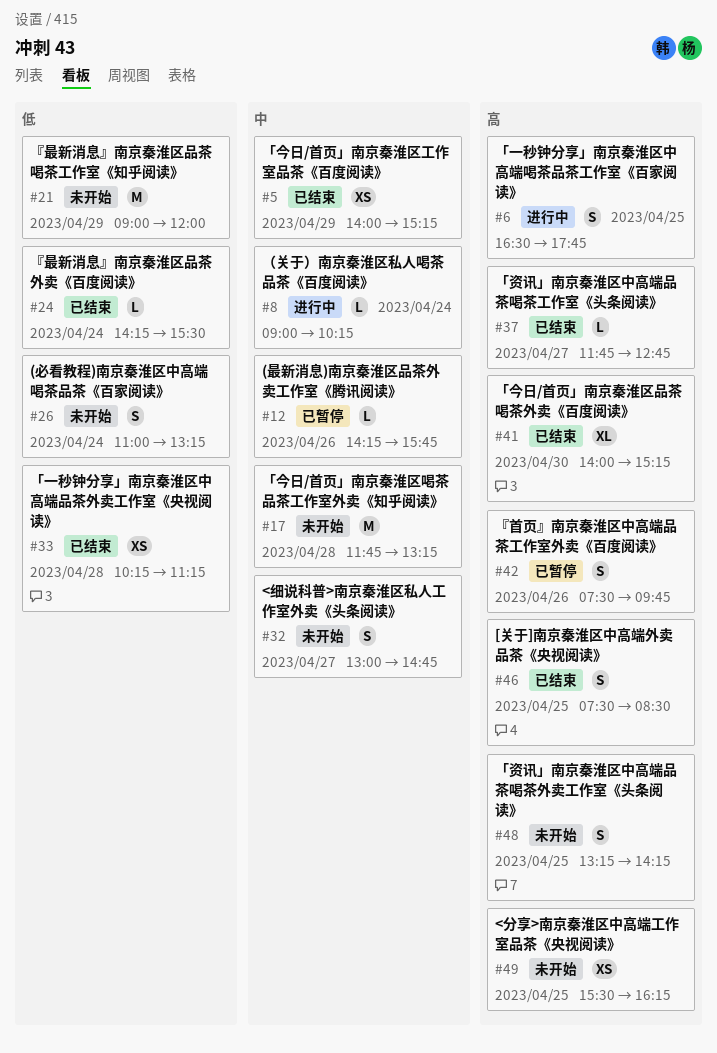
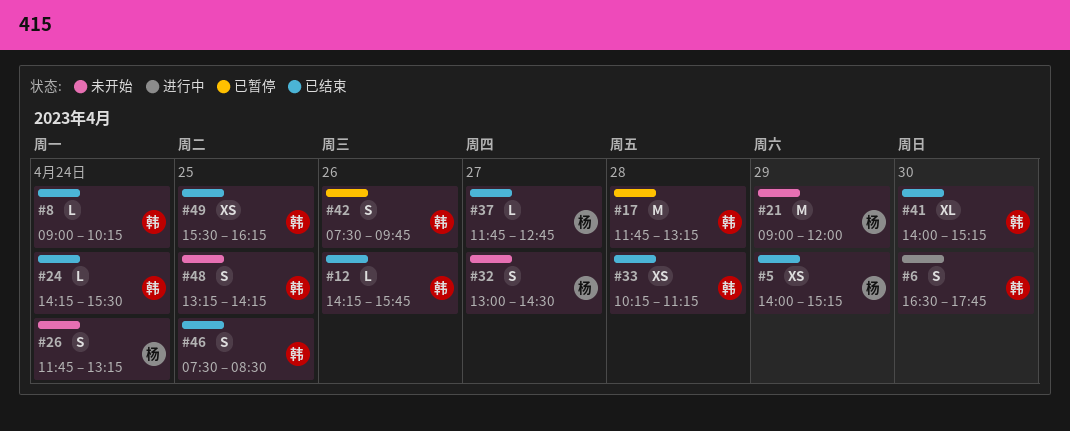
#6, day: Apr 25 -> Apr 30
#8, status: 进行中 -> 已结束
#12, status: 已暂停 -> 已结束
#17, status: 未开始 -> 已暂停
#26, begins: 11:00 -> 11:45
#32, ends: 14:45 -> 14:30
#49, status: 未开始 -> 已结束

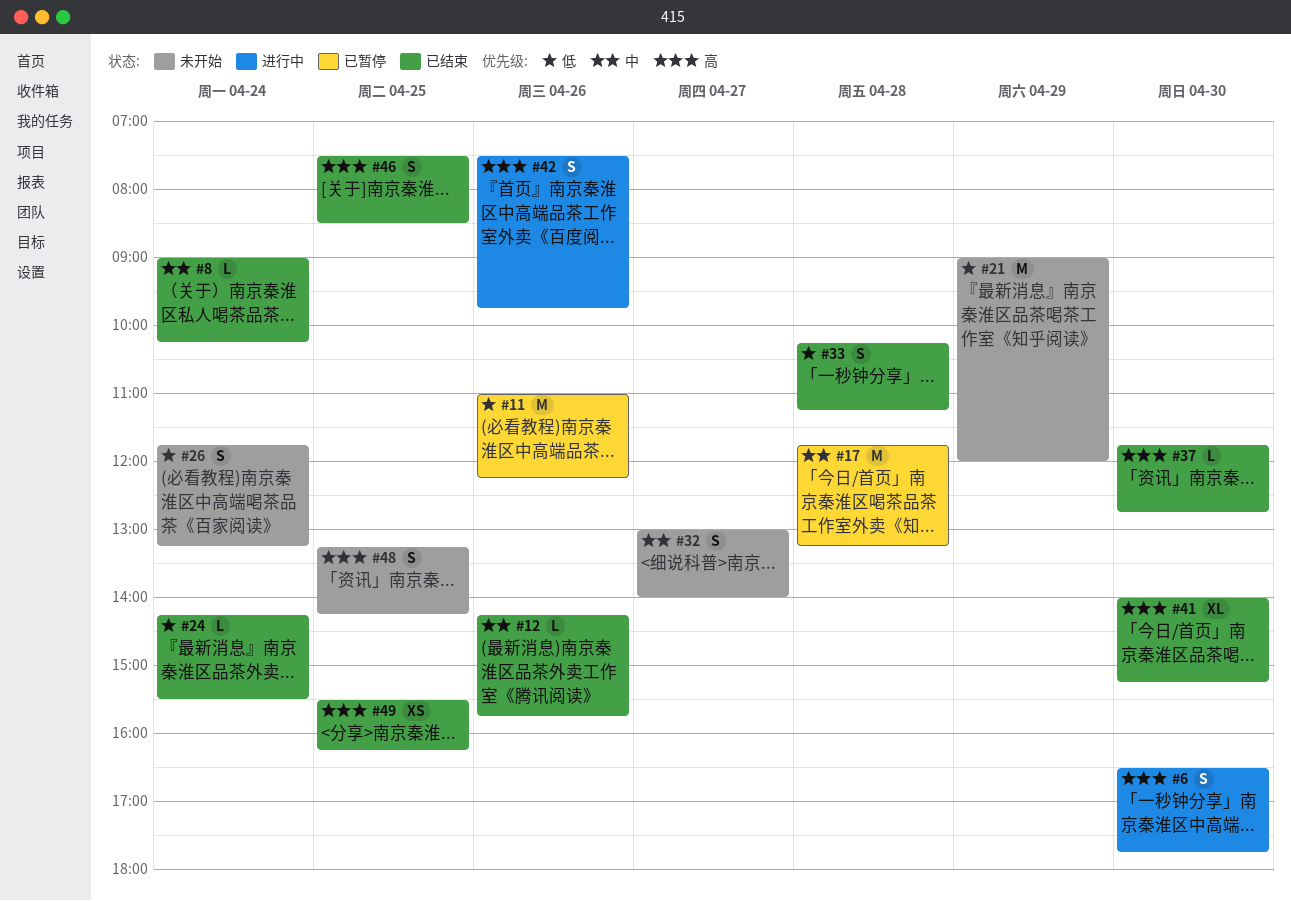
#5: present -> none
#11: none -> present
#32, ends: 14:30 -> 14:00
#33, estimate: XS -> S
#37, day: Apr 27 -> Apr 30
#42, status: 已暂停 -> 进行中

